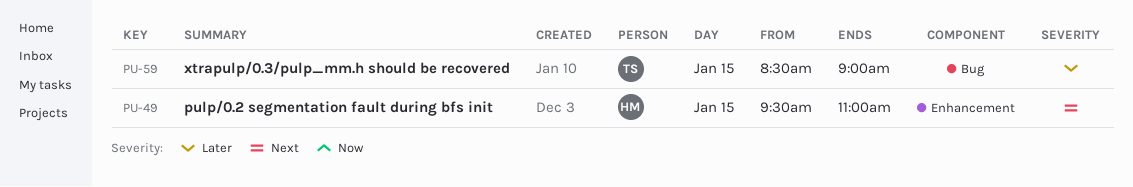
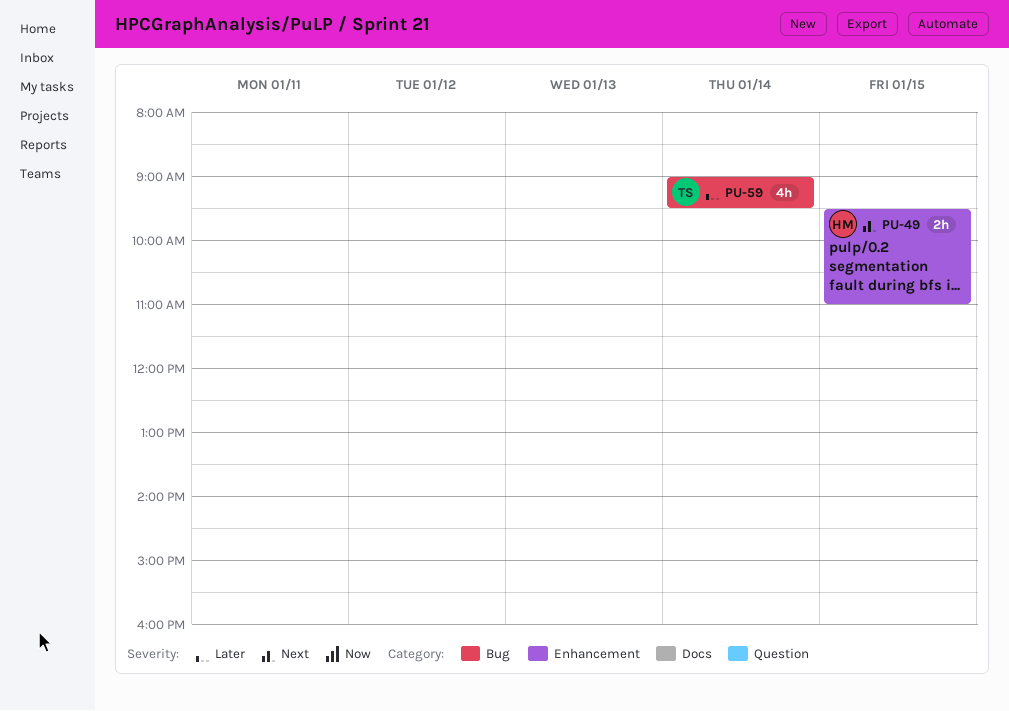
PU-59, day: Jan 15 -> Jan 14
PU-59, begins: 08:30 -> 09:00
PU-59, ends: 09:00 -> 09:30

